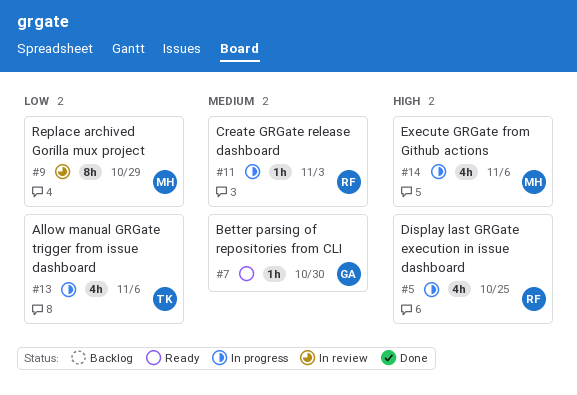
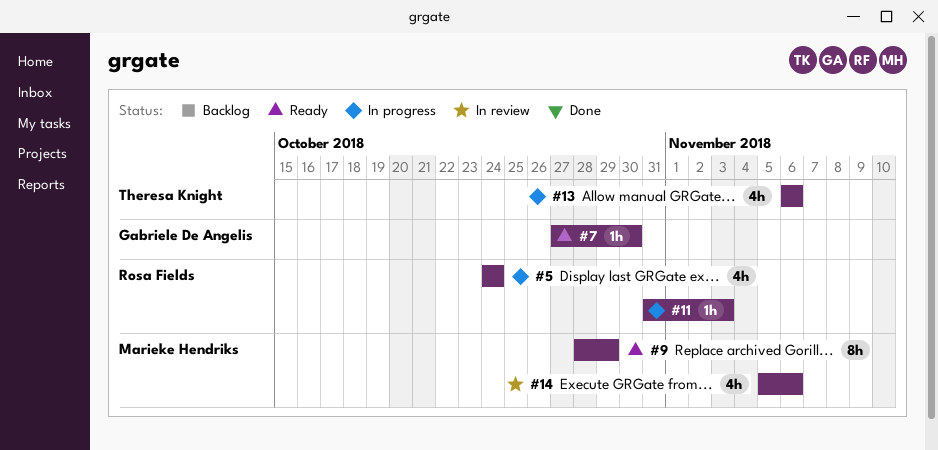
#5, due: Oct 25 -> Oct 24
#9, status: In review -> Ready
#14, status: In progress -> In review

